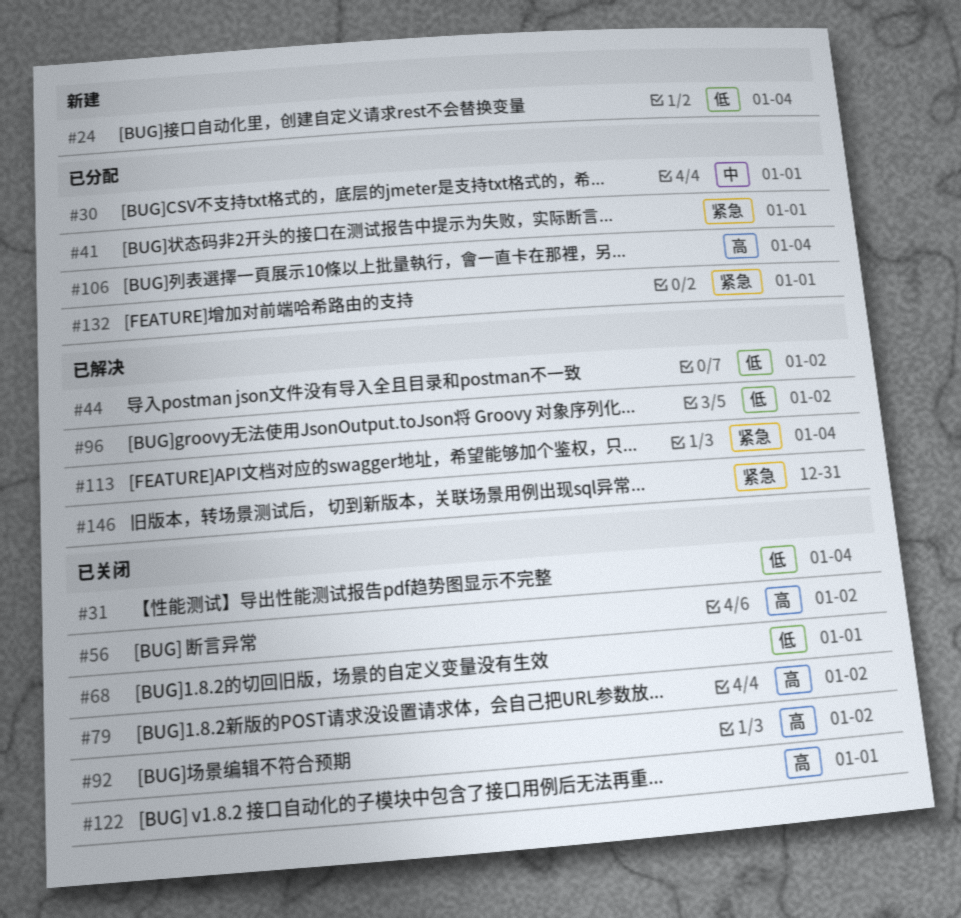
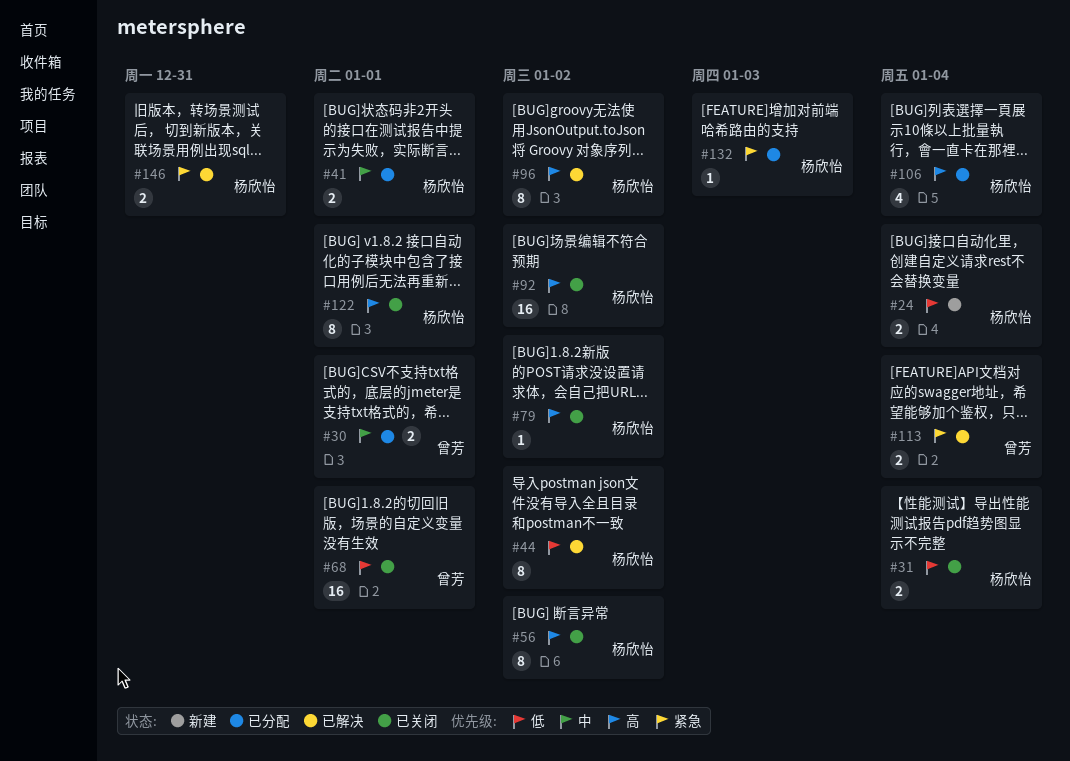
#41, priority: 紧急 -> 中
#96, priority: 低 -> 高
#132, due: Jan 1 -> Jan 3

